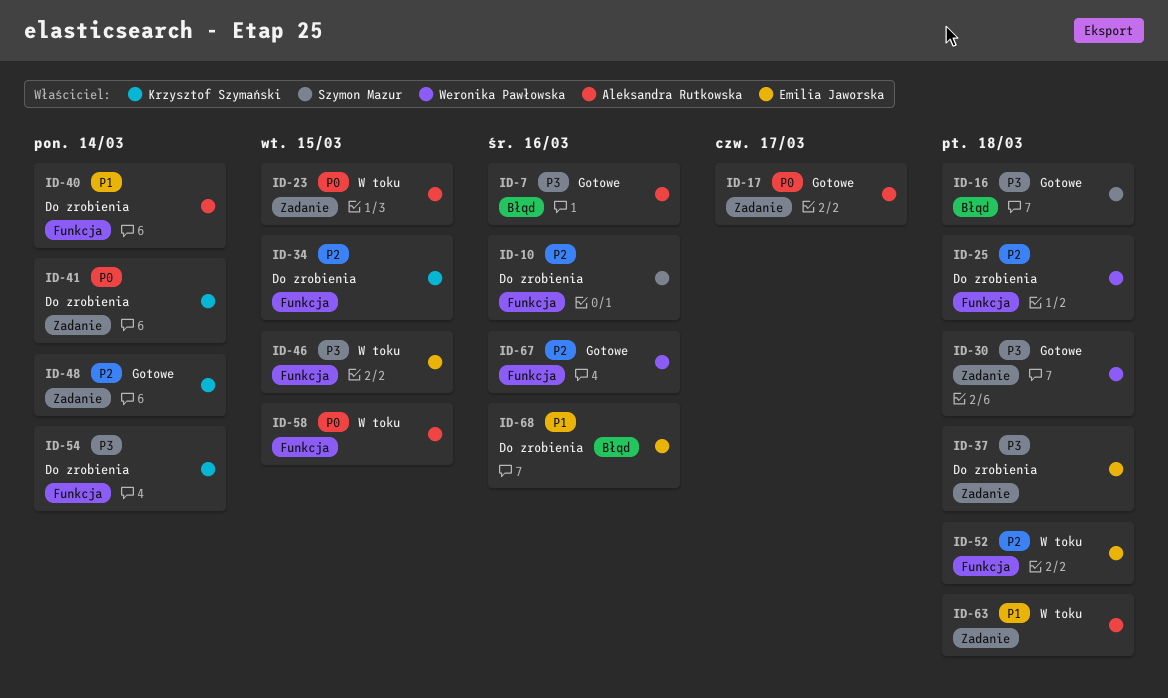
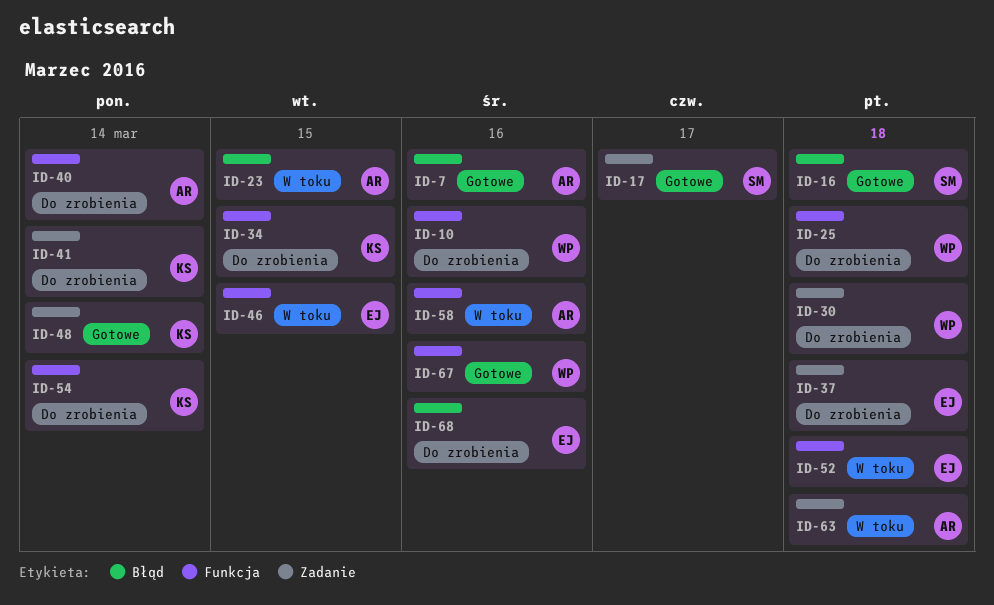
ID-10, owner: Szymon Mazur -> Weronika Pawłowska
ID-17, owner: Aleksandra Rutkowska -> Szymon Mazur
ID-23, label: Zadanie -> Błąd
ID-30, status: Gotowe -> Do zrobienia
ID-58, due: Mar 15 -> Mar 16

